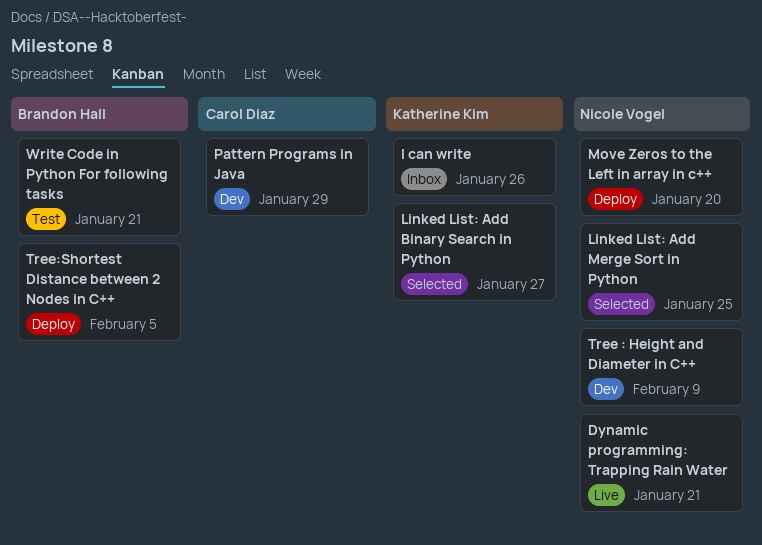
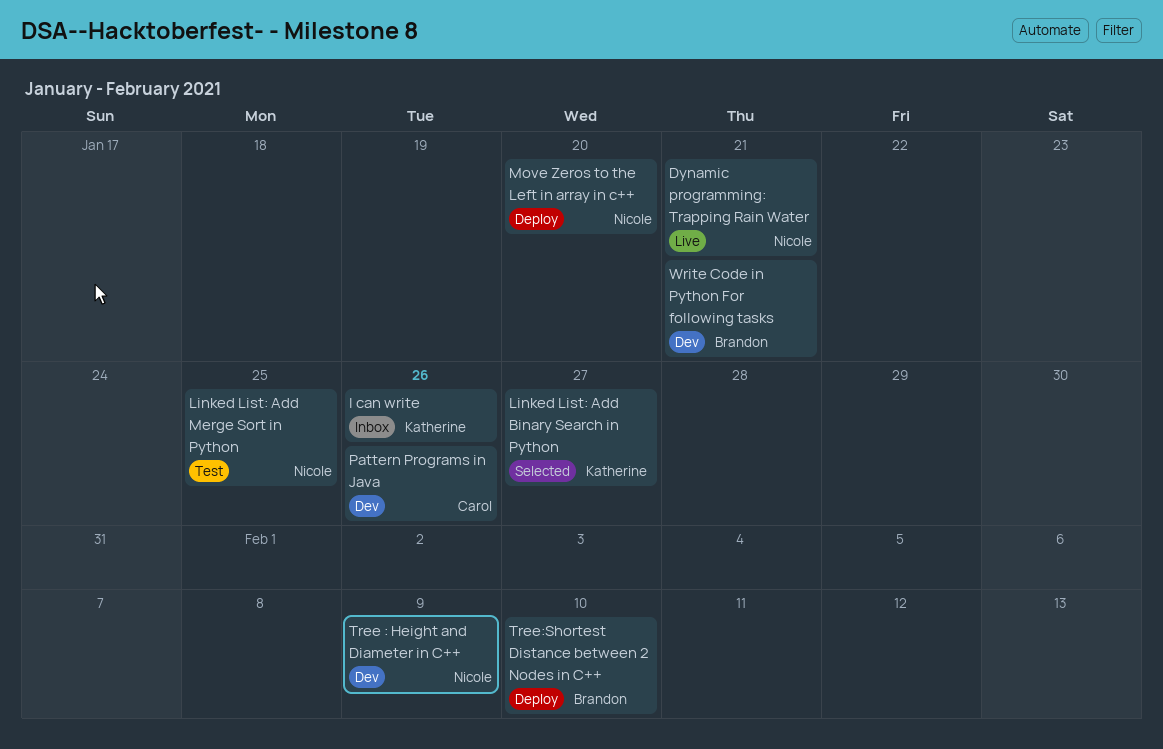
Linked List: Add Merge Sort in Python, status: Selected -> Test
Pattern Programs in Java, due: Jan 29 -> Jan 26
Tree:Shortest Distance between 2 Nodes in C++, due: Feb 5 -> Feb 10
Write Code in Python For following tasks, status: Test -> Dev

